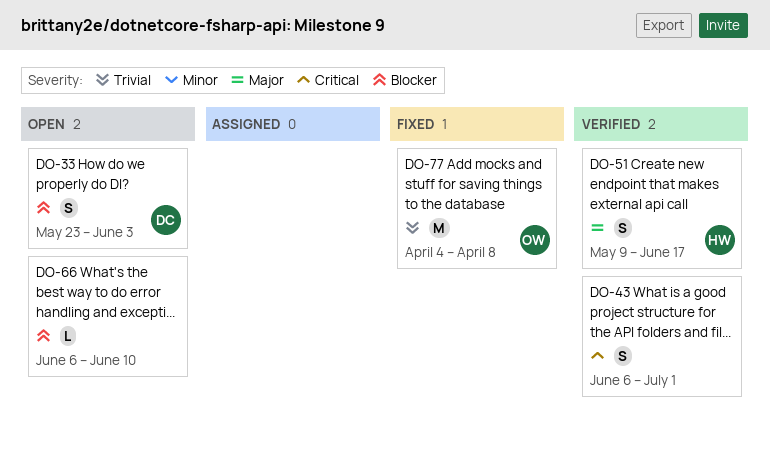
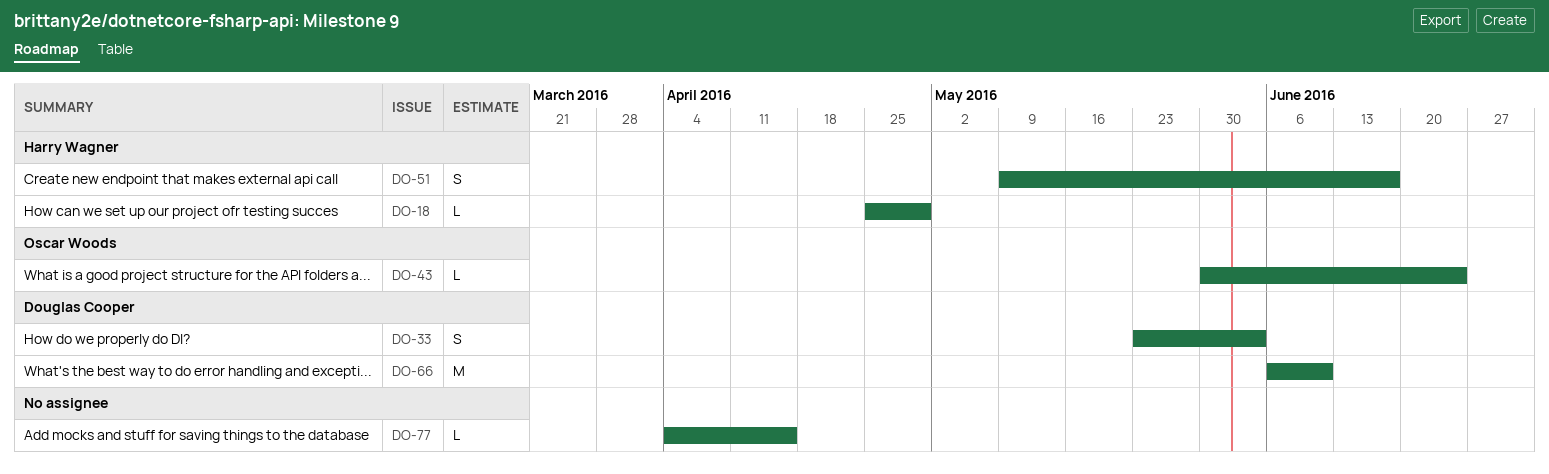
DO-18: none -> present
DO-43, owner: none -> Oscar Woods
DO-43, estimate: S -> L
DO-43, start: Jun 6 -> May 30
DO-43, due: Jul 1 -> Jun 24
DO-66, owner: none -> Douglas Cooper
DO-66, estimate: L -> M
DO-77, owner: Oscar Woods -> none
DO-77, estimate: M -> L
DO-77, due: Apr 8 -> Apr 15

